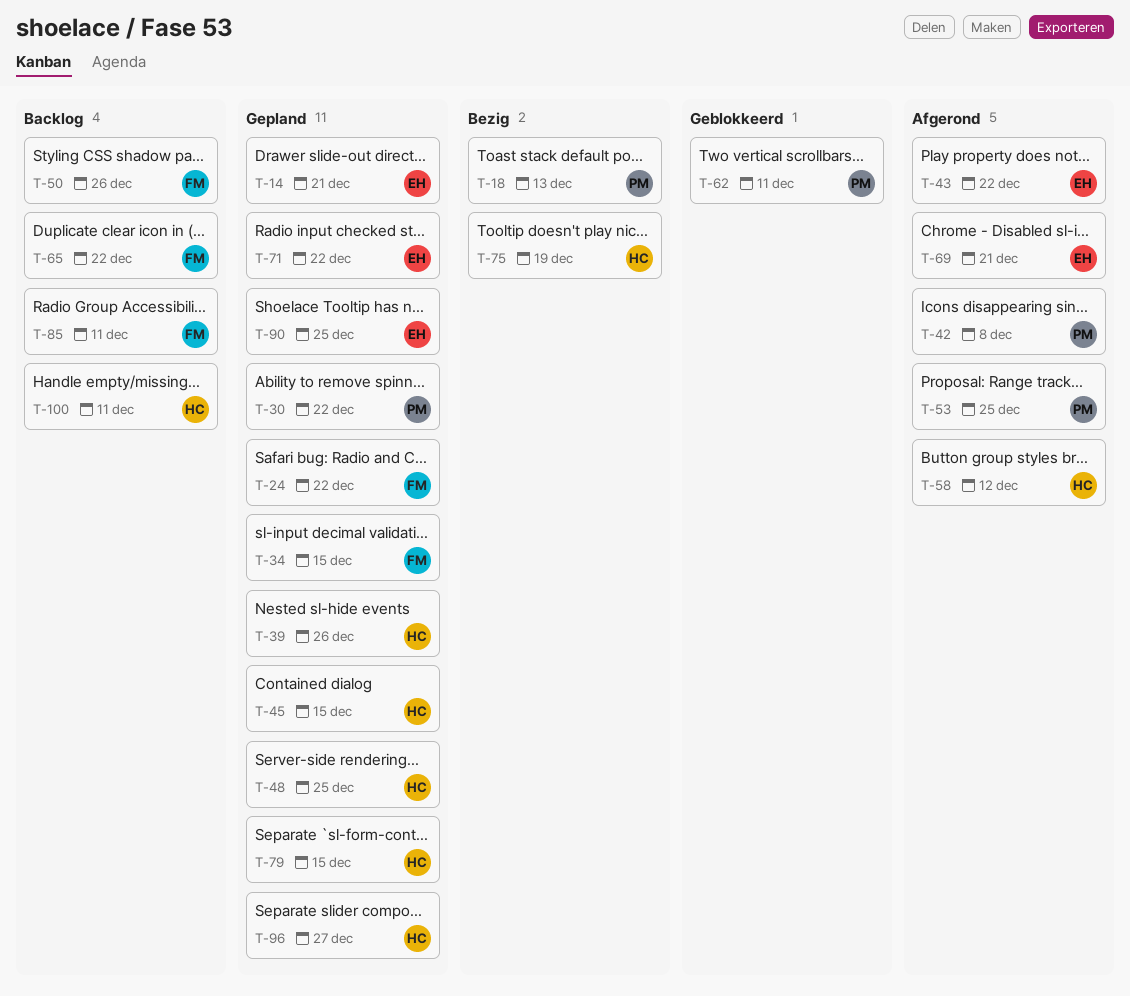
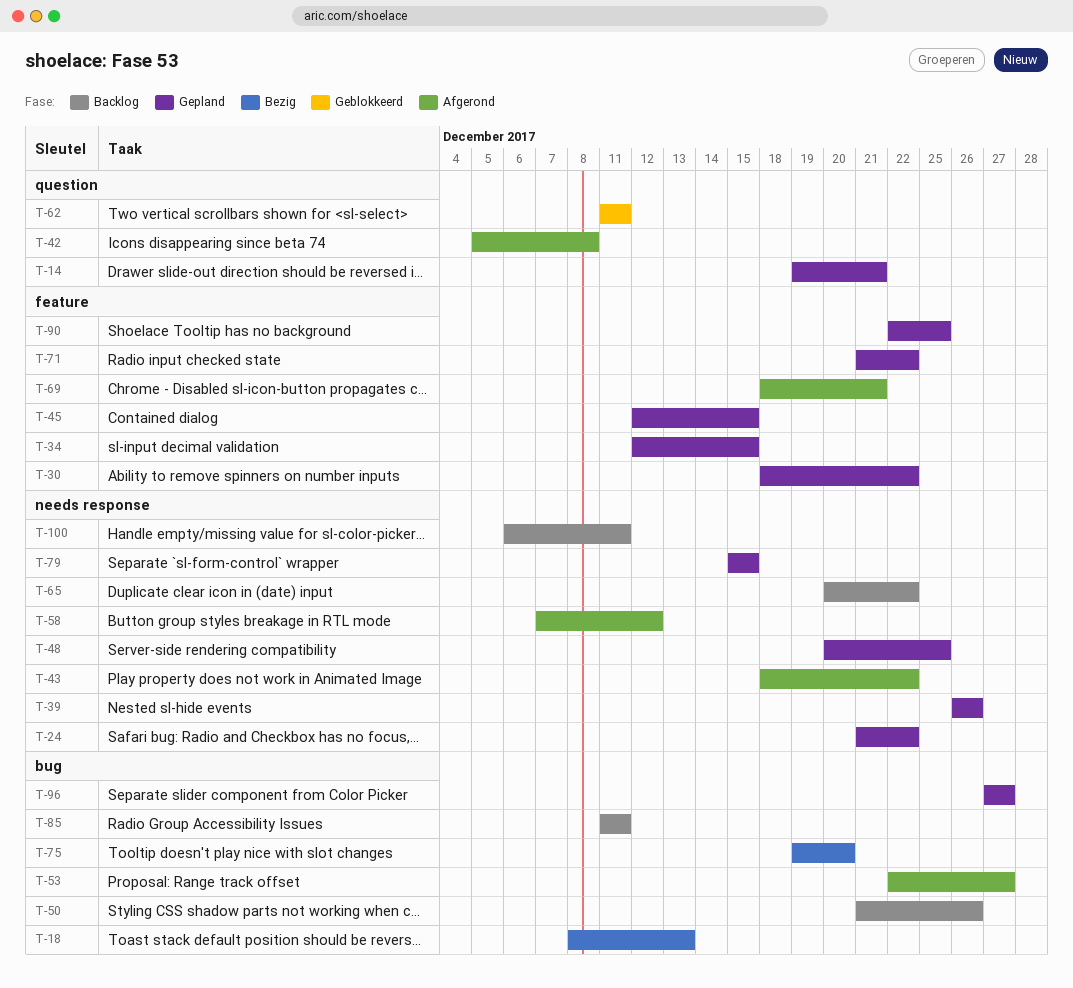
T-53, due: Dec 25 -> Dec 27
T-75, due: Dec 19 -> Dec 20

